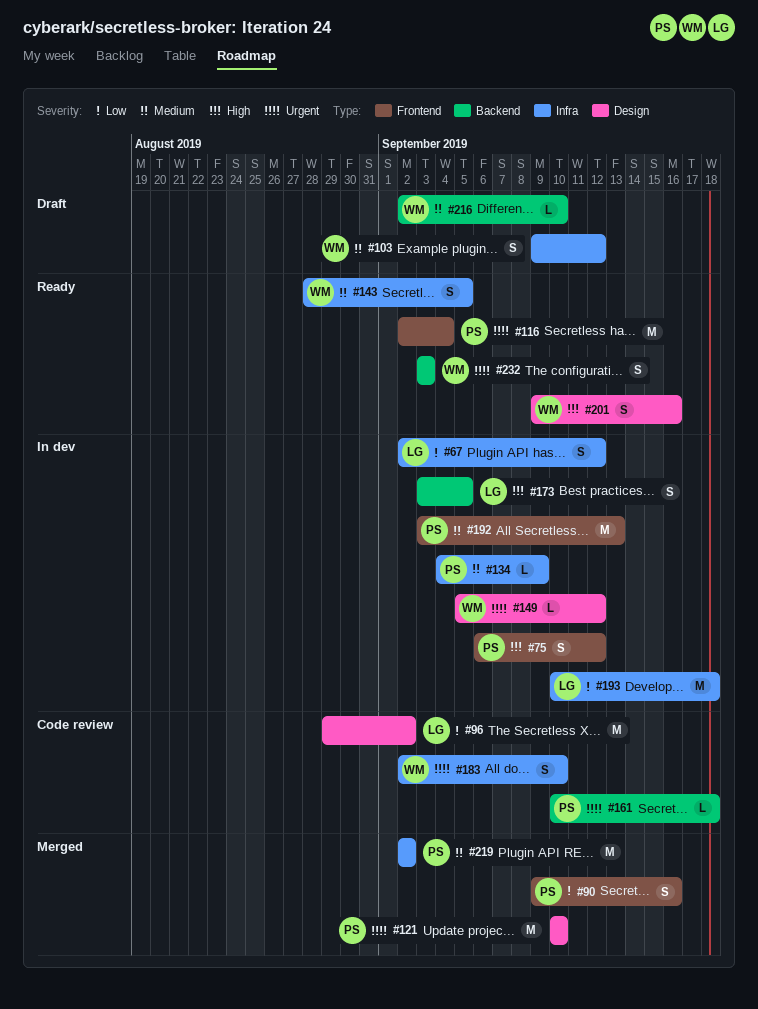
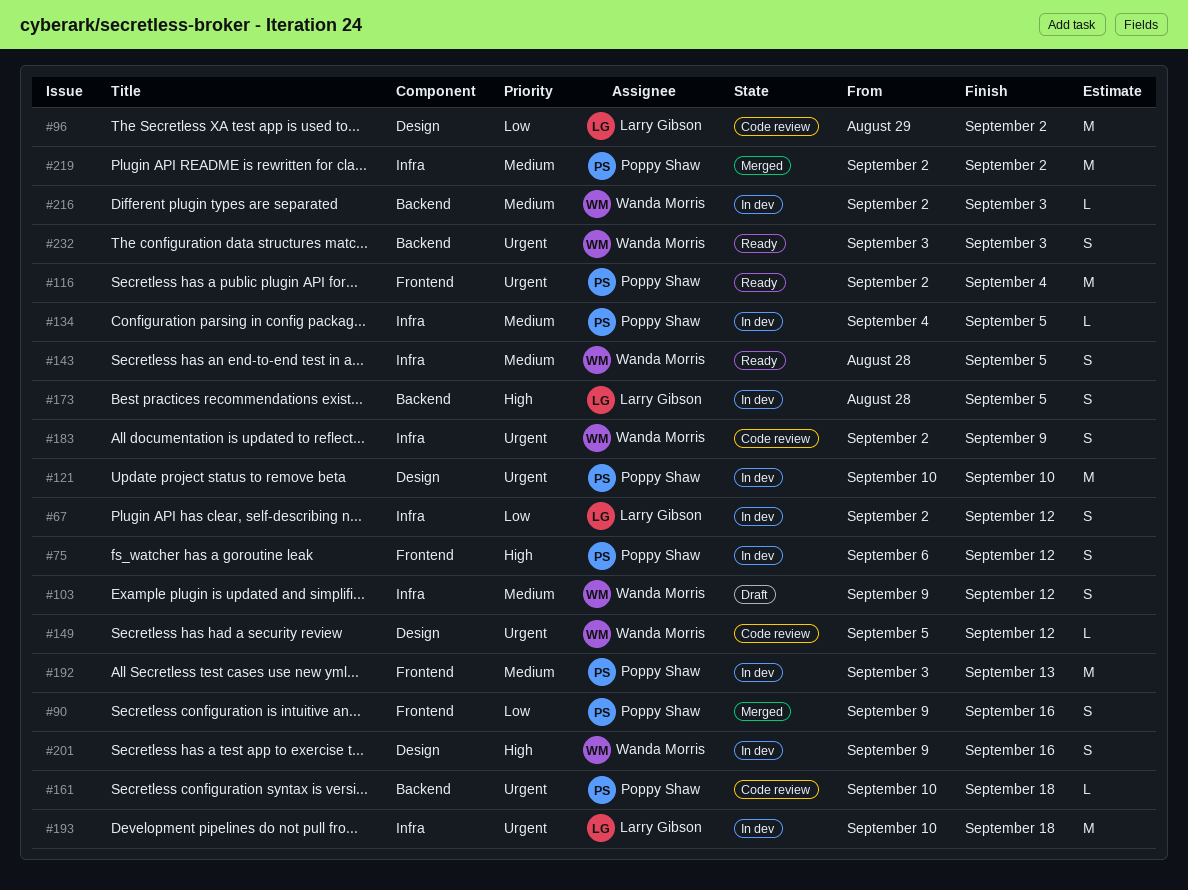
#121, status: Merged -> In dev
#134, due: Sep 9 -> Sep 5
#149, status: In dev -> Code review
#173, start: Sep 3 -> Aug 28
#183, due: Sep 10 -> Sep 9
#193, priority: Low -> Urgent
#201, status: Ready -> In dev
#216, status: Draft -> In dev
#216, due: Sep 10 -> Sep 3

